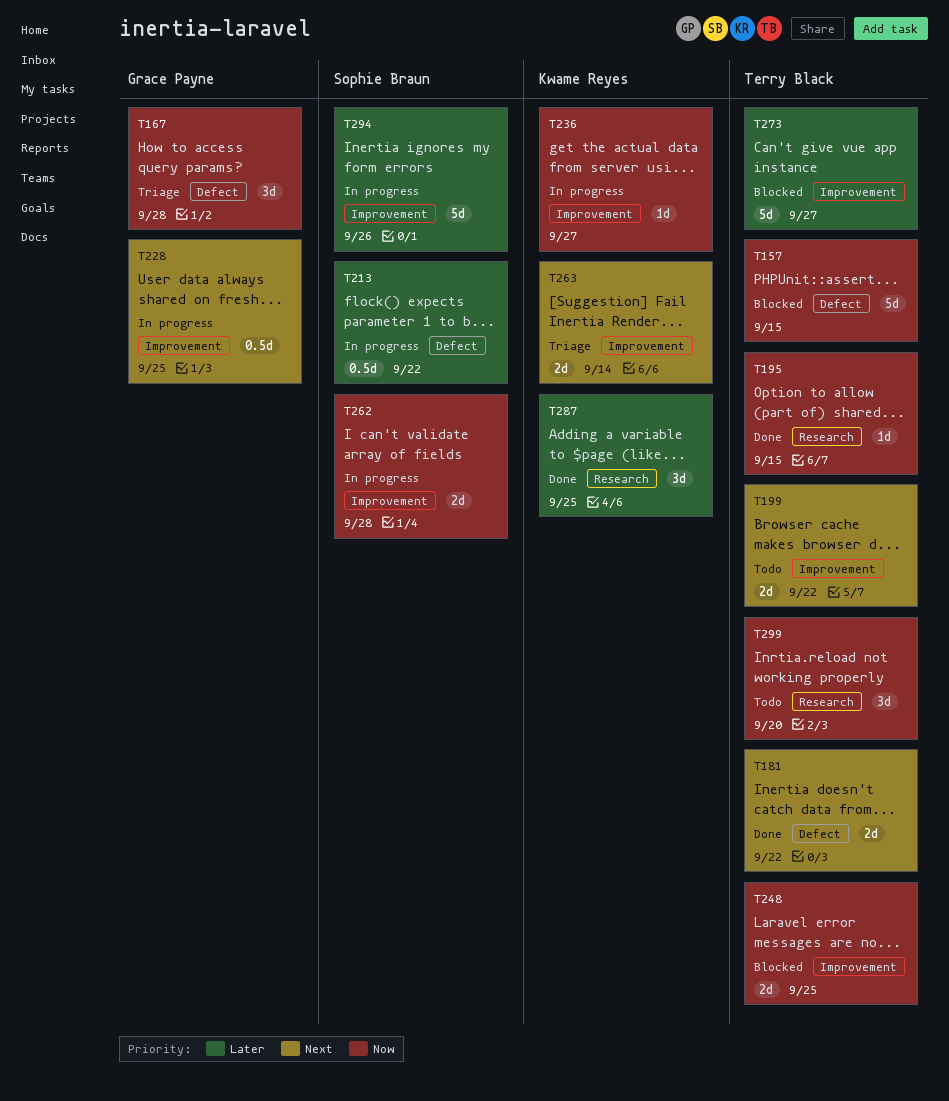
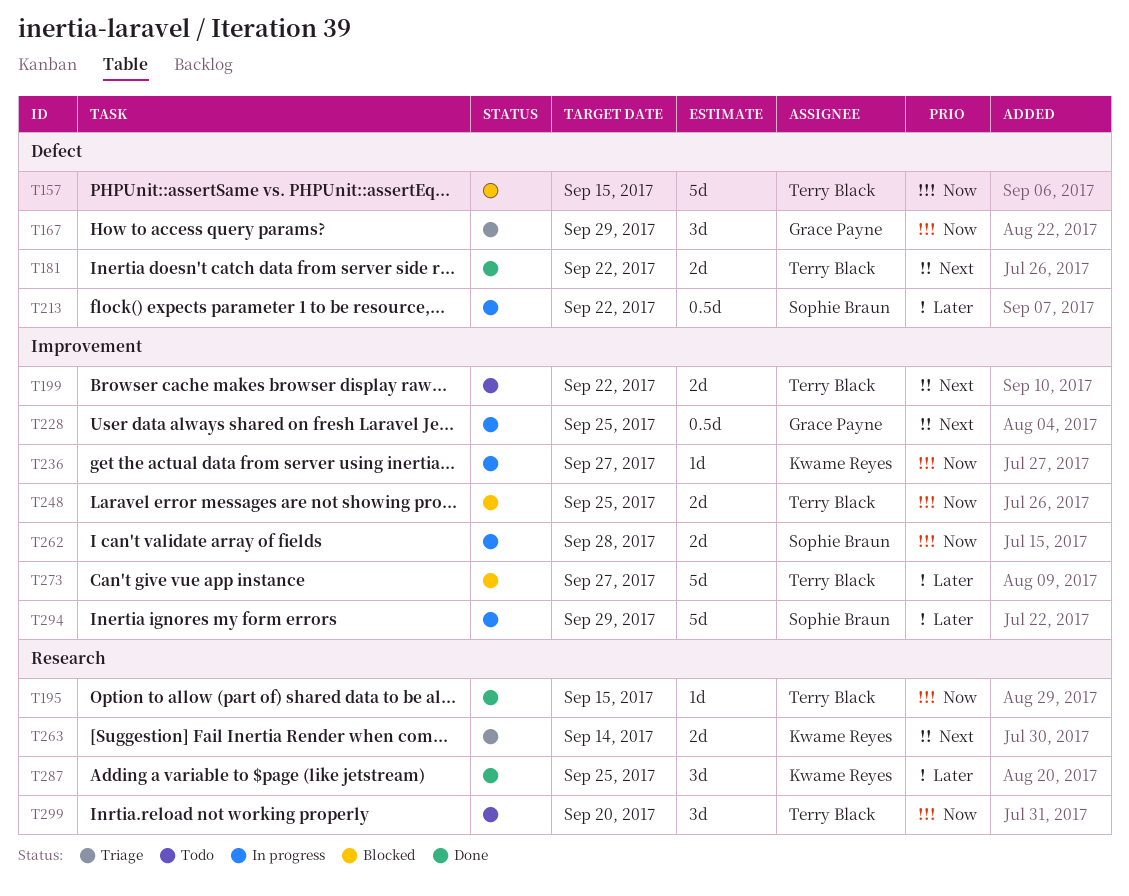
T167, due: Sep 28 -> Sep 29
T263, label: Improvement -> Research
T294, due: Sep 26 -> Sep 29

